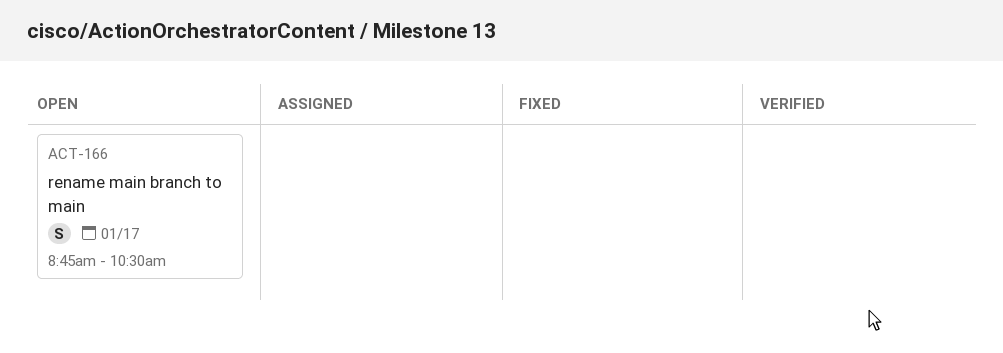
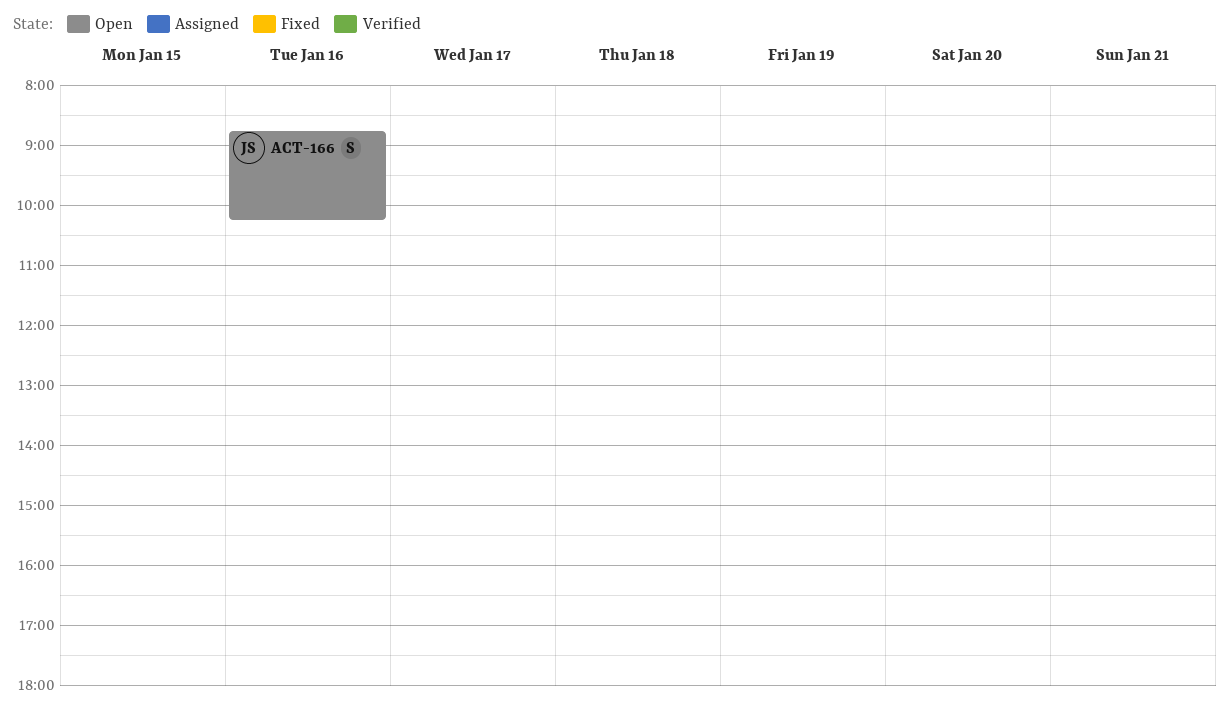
ACT-166, day: Jan 17 -> Jan 16
ACT-166, ends: 10:30 -> 10:15

